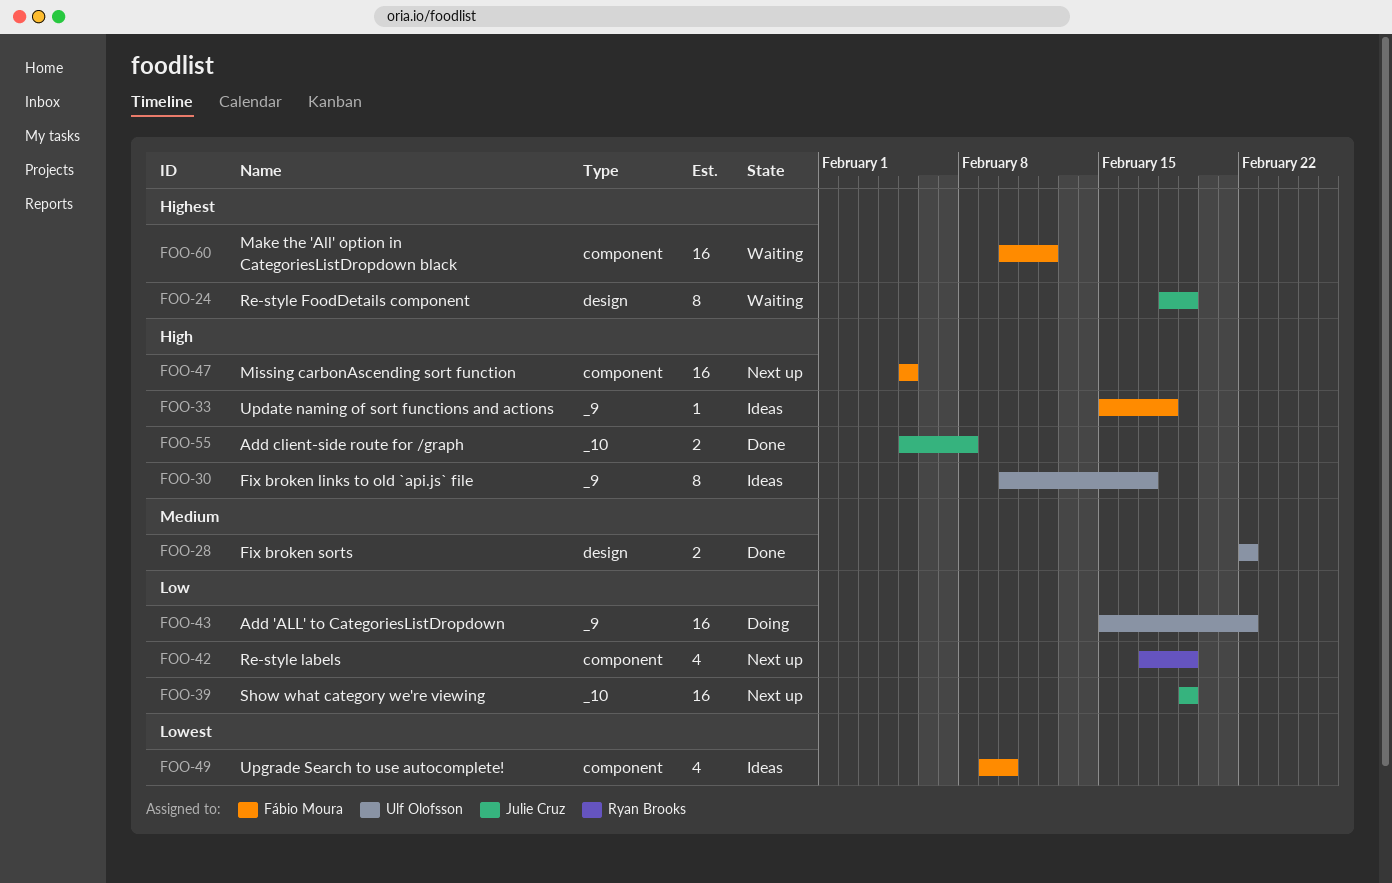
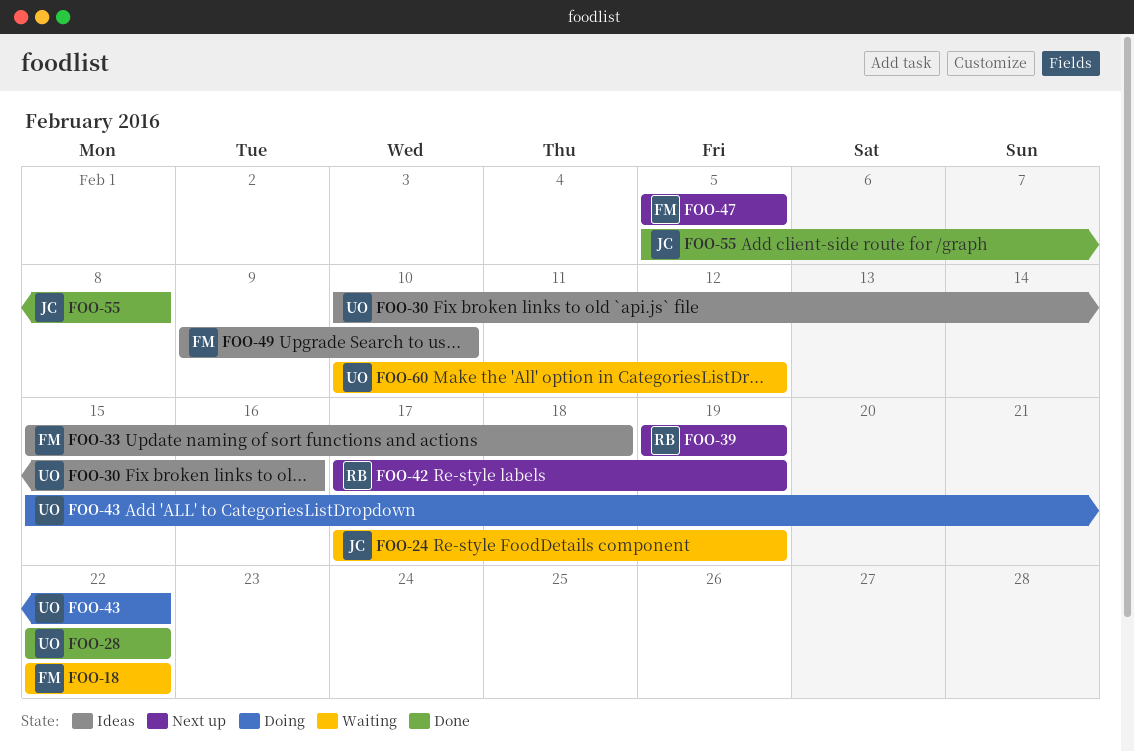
FOO-18: none -> present
FOO-24, start: Feb 18 -> Feb 17
FOO-30, due: Feb 17 -> Feb 16
FOO-39, owner: Julie Cruz -> Ryan Brooks
FOO-60, owner: Fábio Moura -> Ulf Olofsson

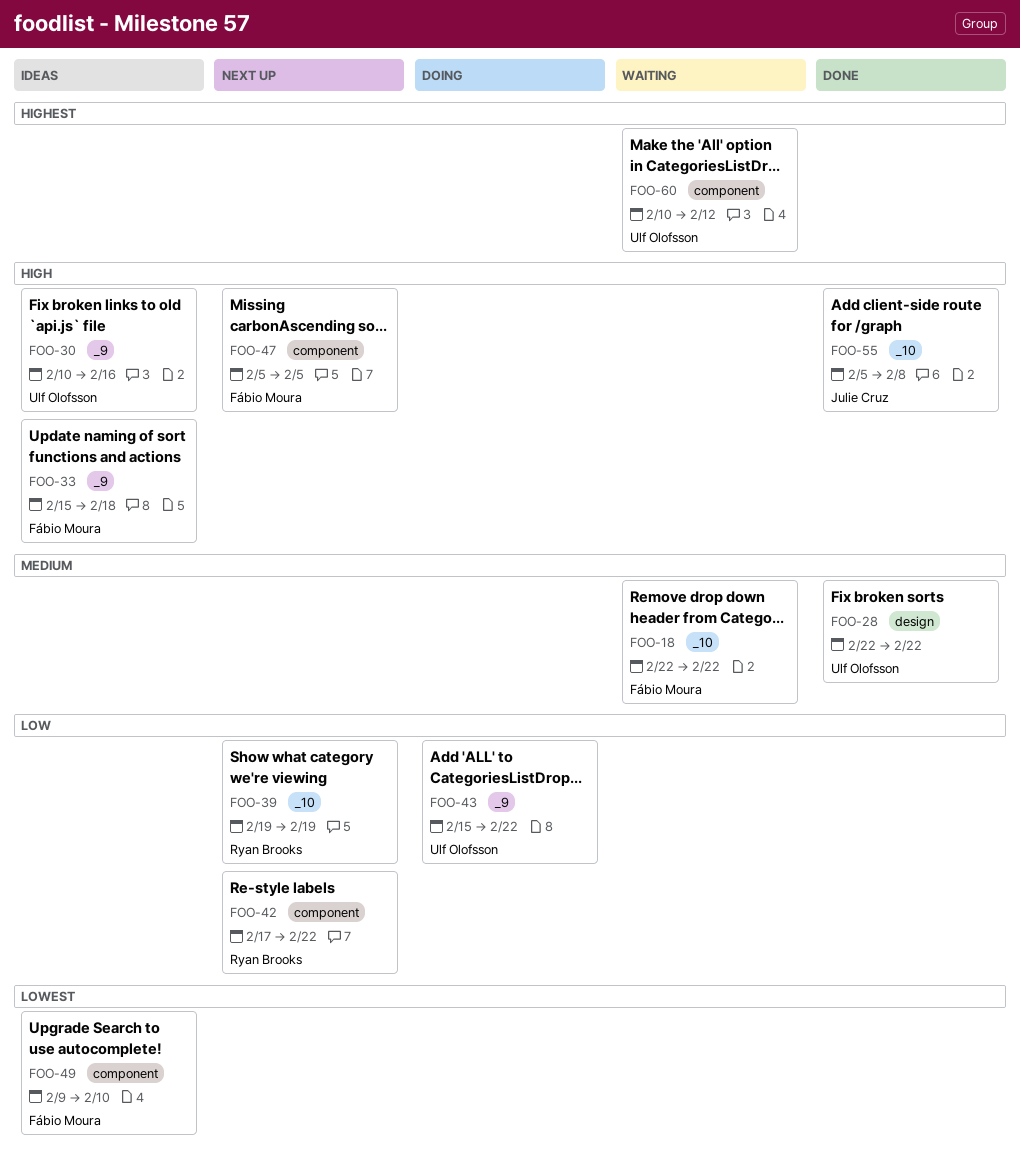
FOO-24: present -> none
FOO-42, due: Feb 19 -> Feb 22

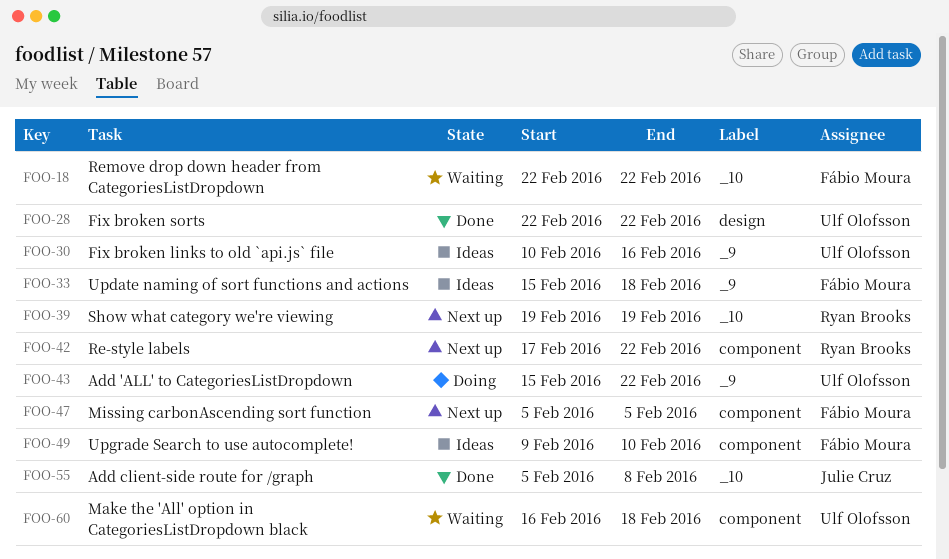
FOO-60, start: Feb 10 -> Feb 16
FOO-60, due: Feb 12 -> Feb 18

